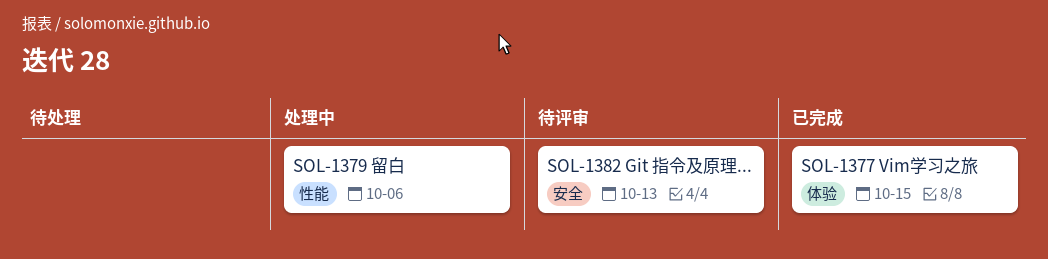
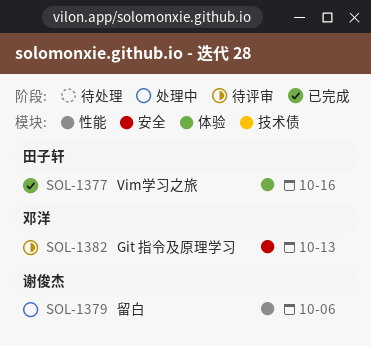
SOL-1377, due: Oct 15 -> Oct 16

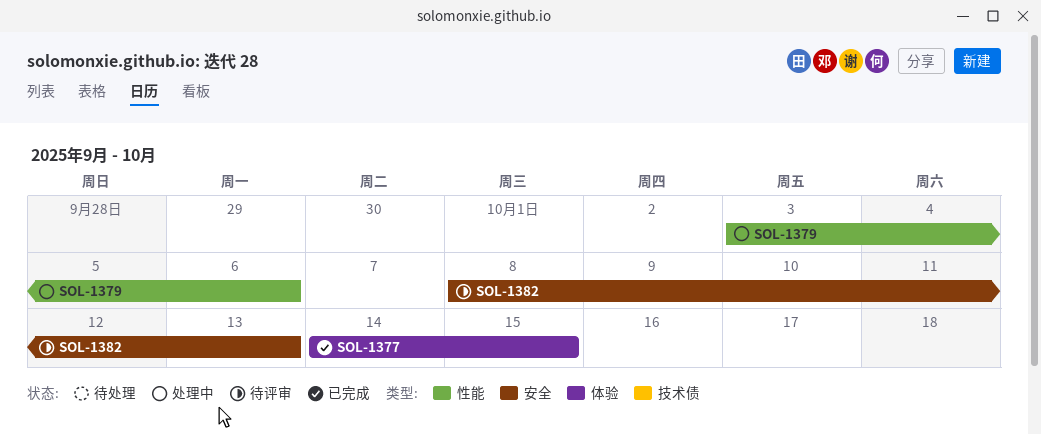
SOL-1377, due: Oct 16 -> Oct 15

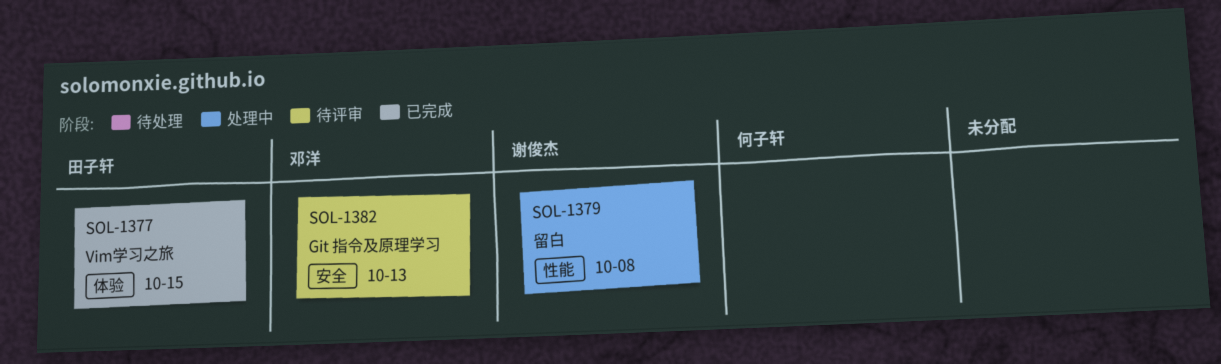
SOL-1379, due: Oct 6 -> Oct 8

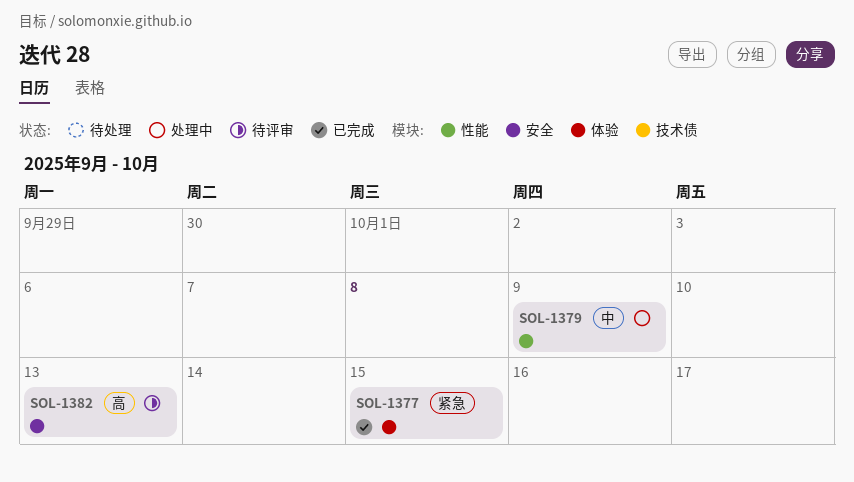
SOL-1379, due: Oct 8 -> Oct 9

